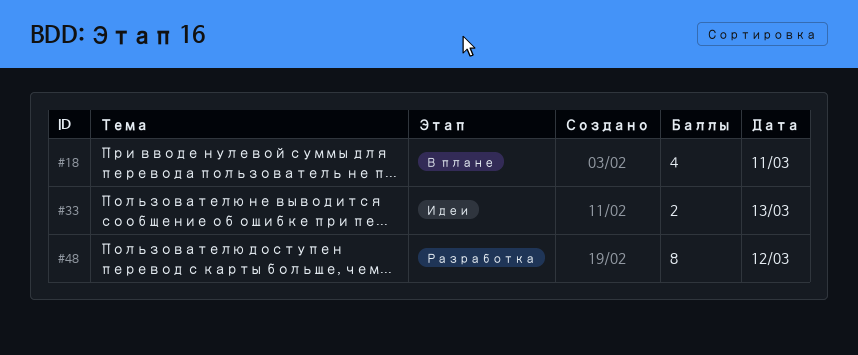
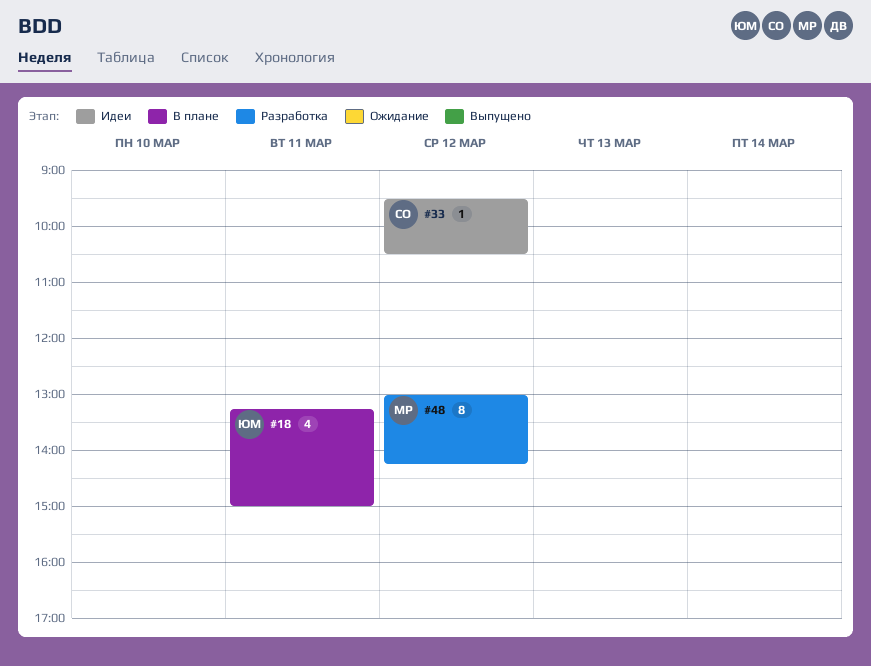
#33, estimate: 2 -> 1
#33, day: Mar 13 -> Mar 12

